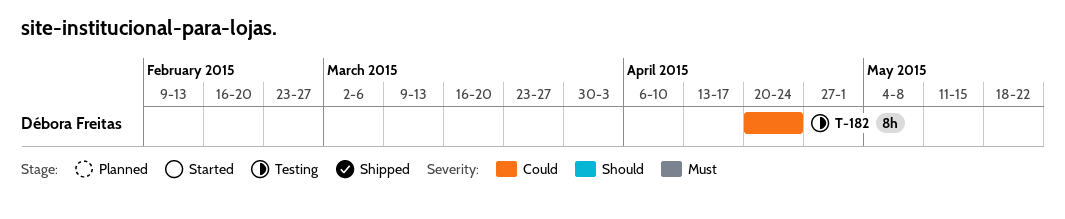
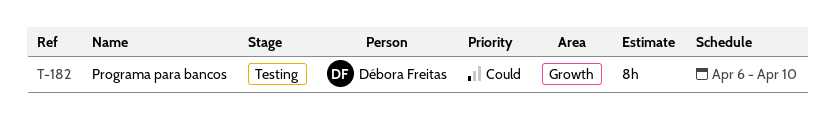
T-182, start: Apr 20 -> Apr 6
T-182, due: Apr 24 -> Apr 10

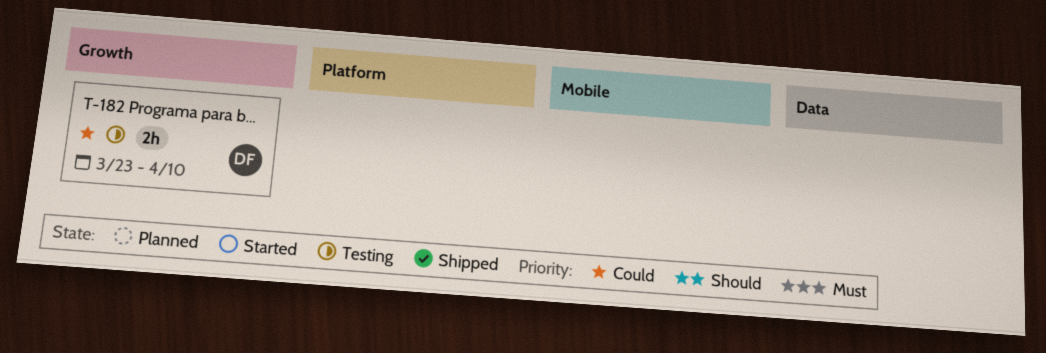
T-182, estimate: 8h -> 2h
T-182, start: Apr 6 -> Mar 23

